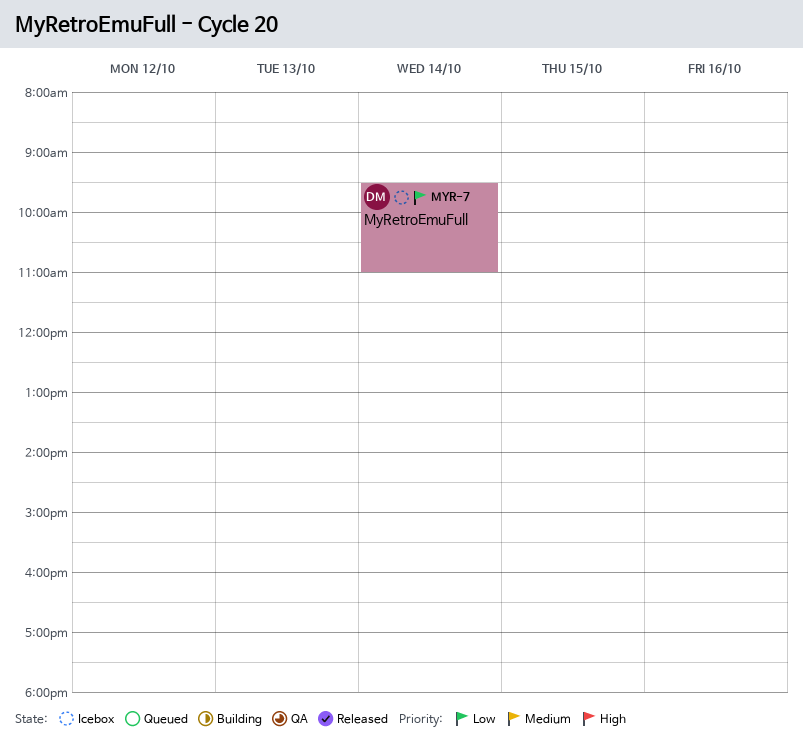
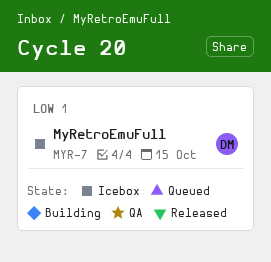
MYR-7, day: Oct 14 -> Oct 15

